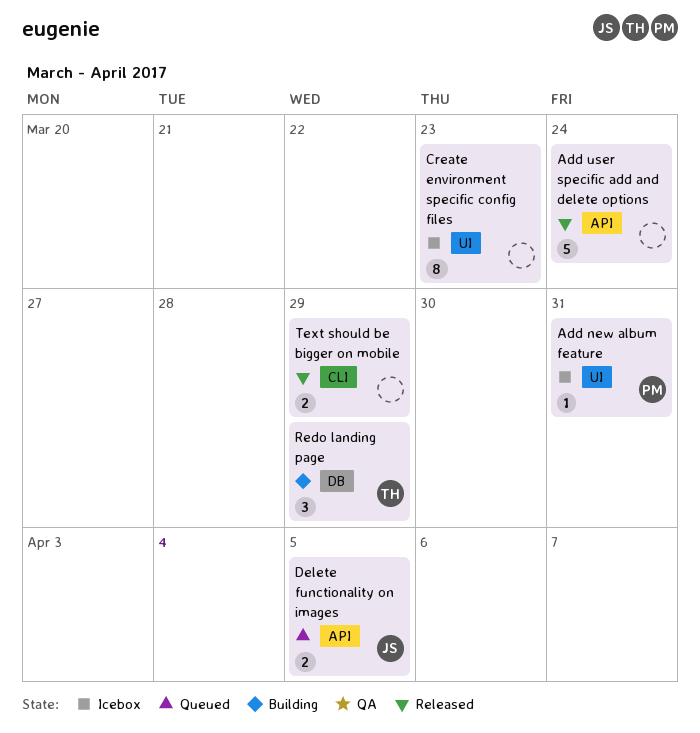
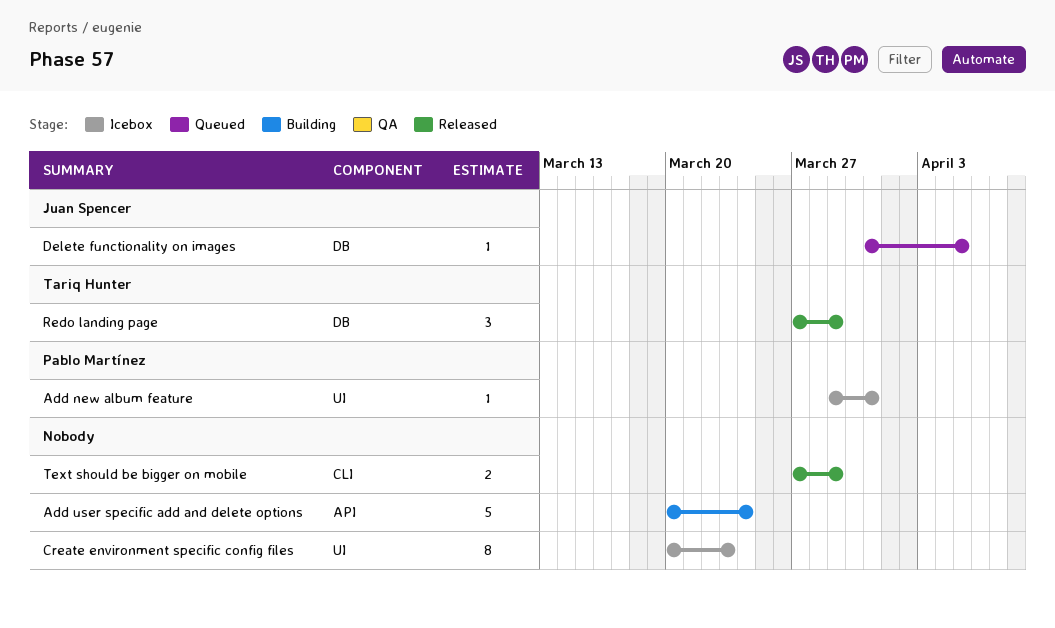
Add user specific add and delete options, status: Released -> Building
Delete functionality on images, label: API -> DB
Delete functionality on images, estimate: 2 -> 1
Redo landing page, status: Building -> Released

